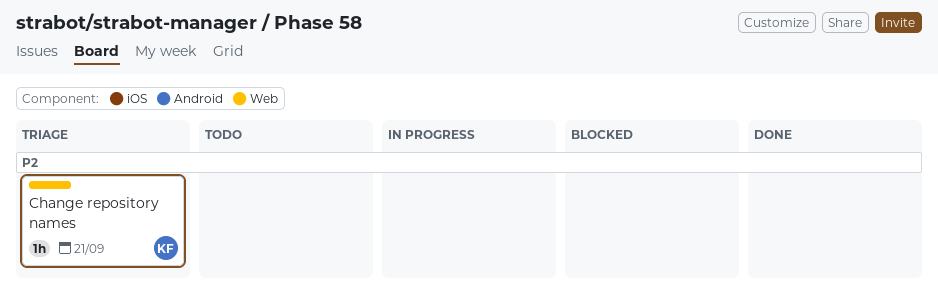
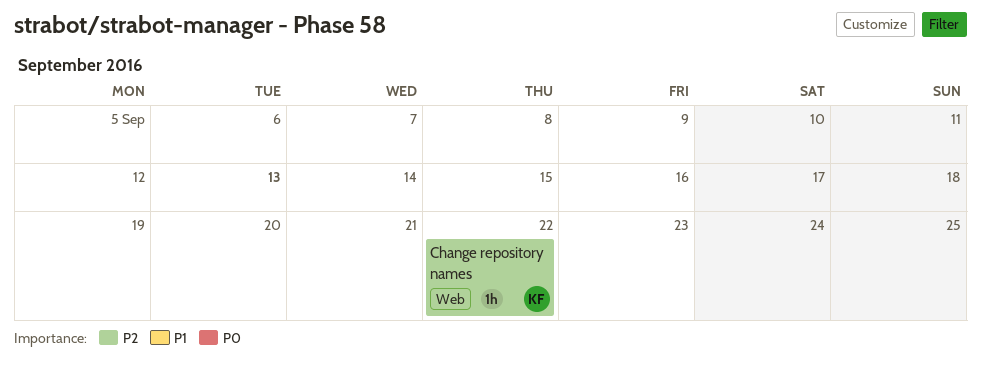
Change repository names, due: Sep 21 -> Sep 22

